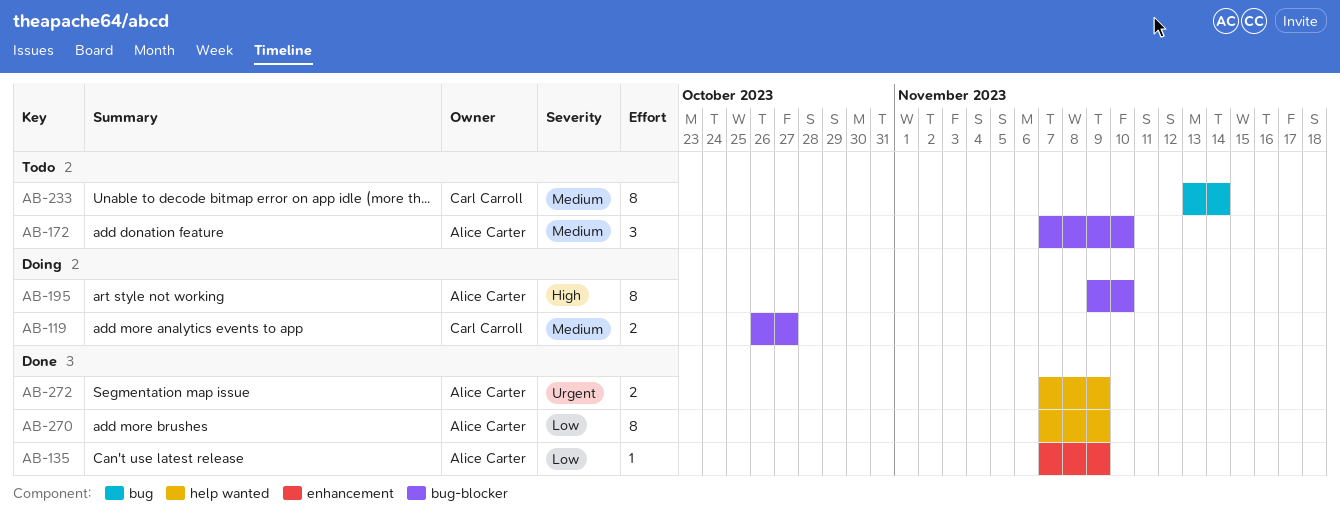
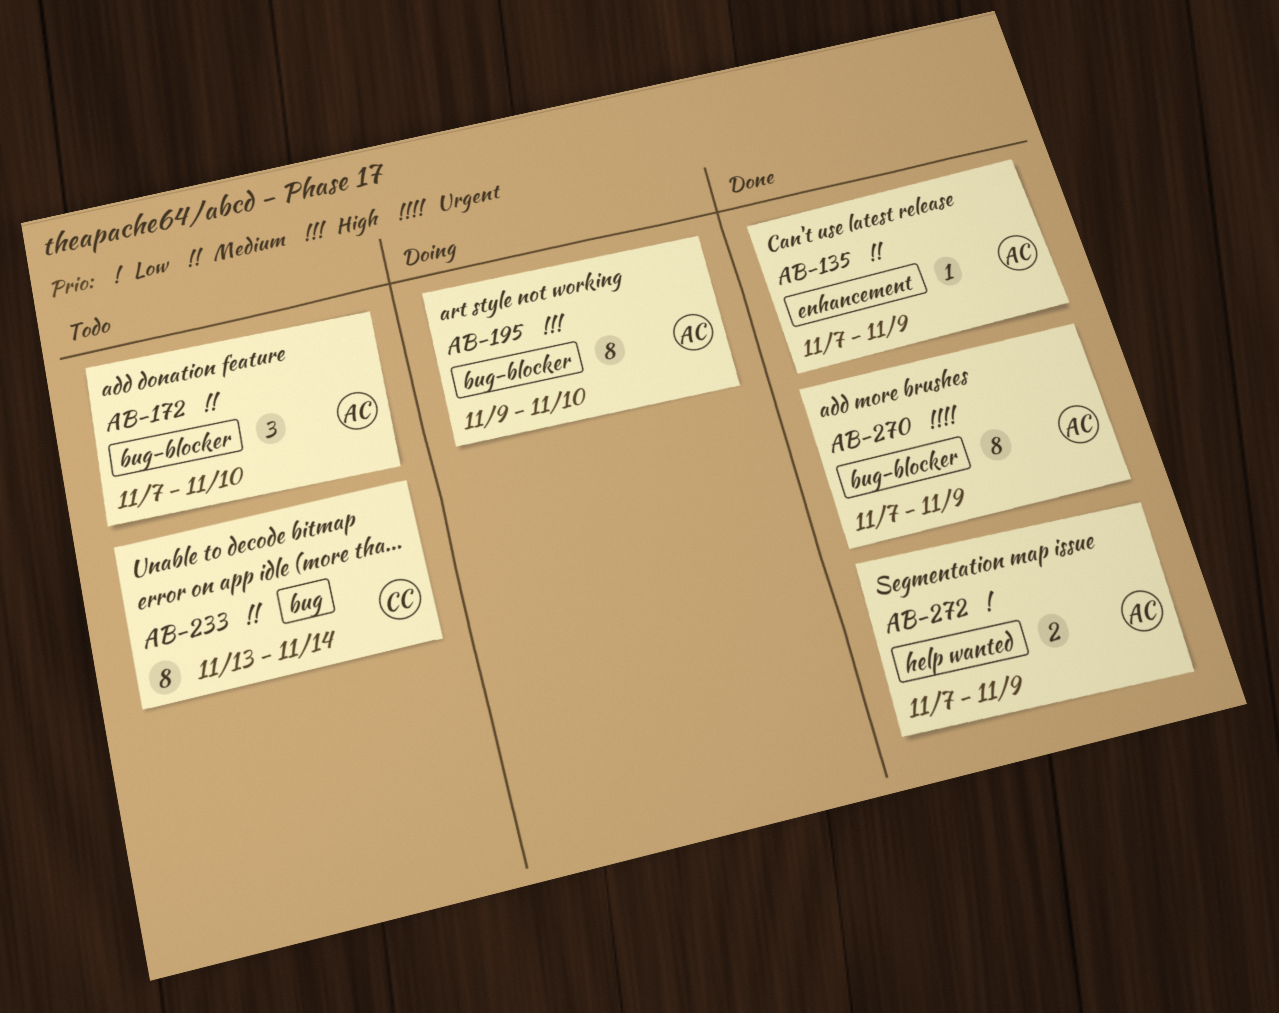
AB-119: present -> none
AB-135, priority: Low -> Medium
AB-270, priority: Low -> Urgent
AB-270, label: help wanted -> bug-blocker
AB-272, priority: Urgent -> Low

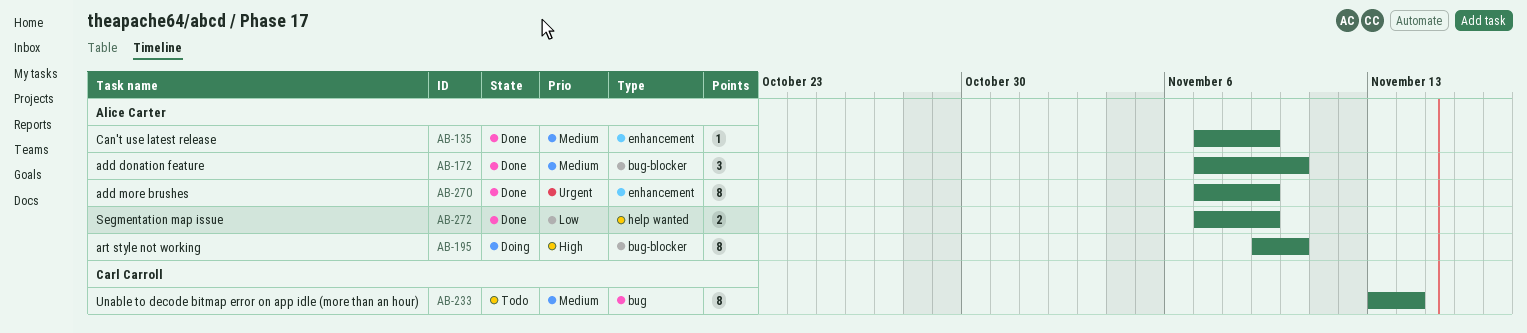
AB-172, status: Todo -> Done
AB-270, label: bug-blocker -> enhancement

